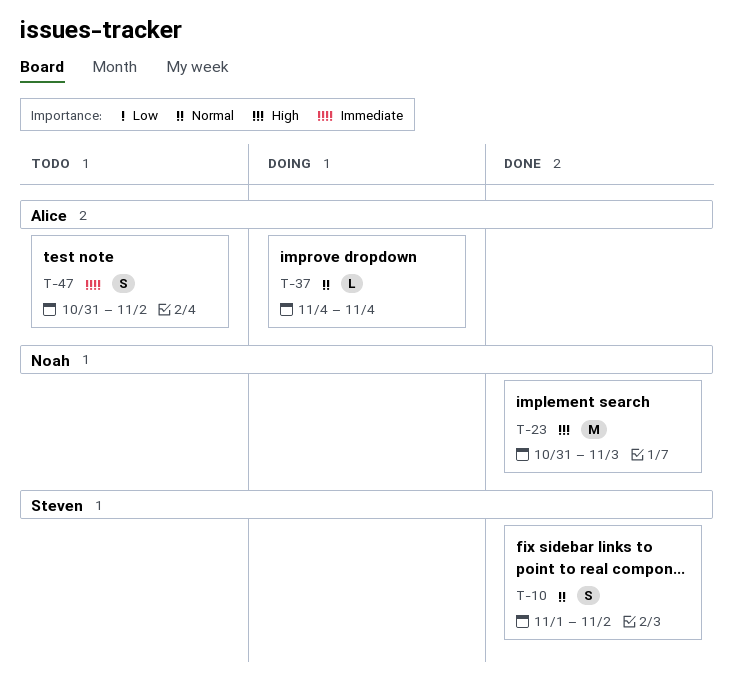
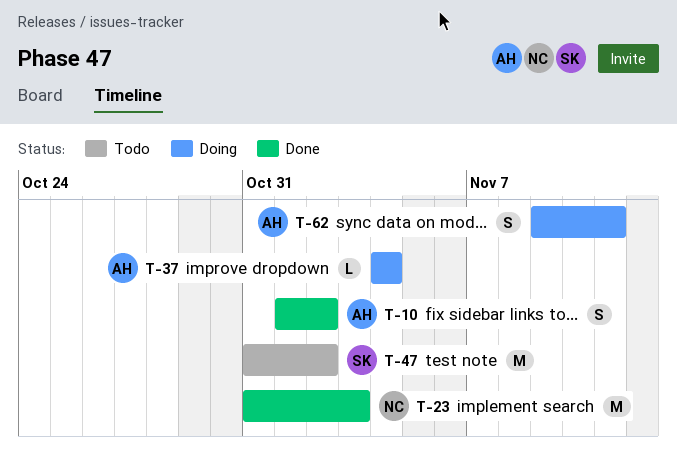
T-10, owner: Steven -> Alice
T-47, owner: Alice -> Steven
T-47, estimate: S -> M
T-62: none -> present

